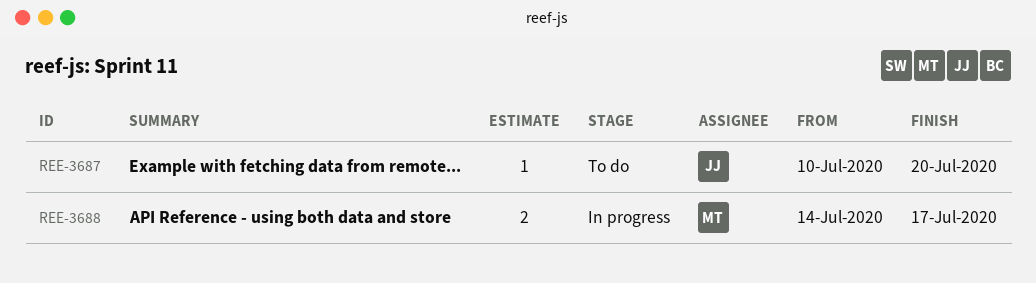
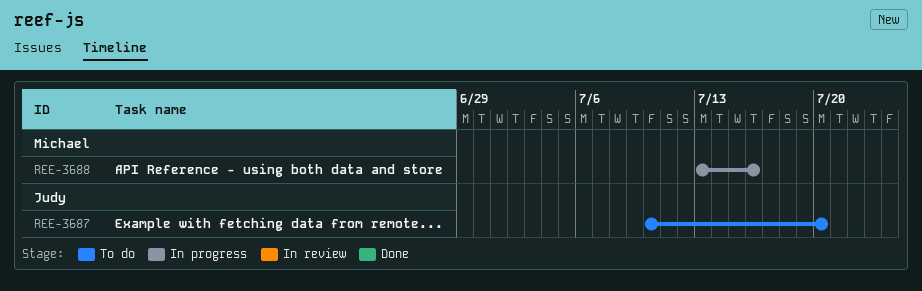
REE-3688, start: Jul 14 -> Jul 13
REE-3688, due: Jul 17 -> Jul 16

